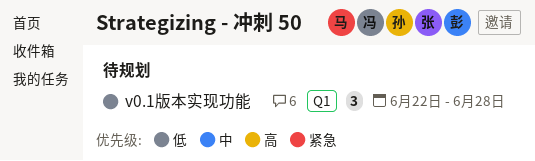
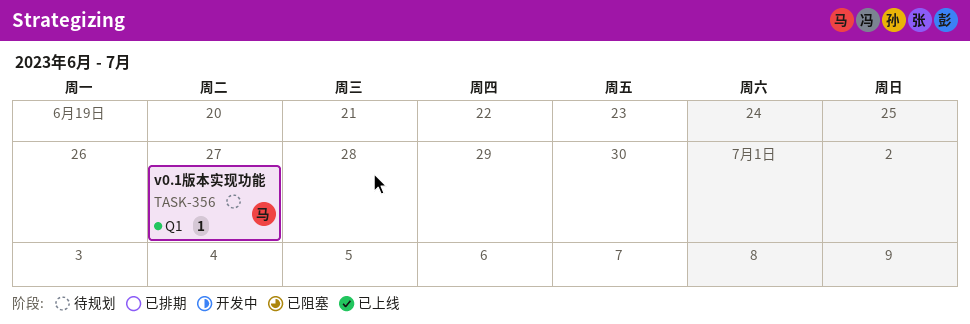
v0.1版本实现功能, estimate: 3 -> 1
v0.1版本实现功能, due: Jun 28 -> Jun 27

